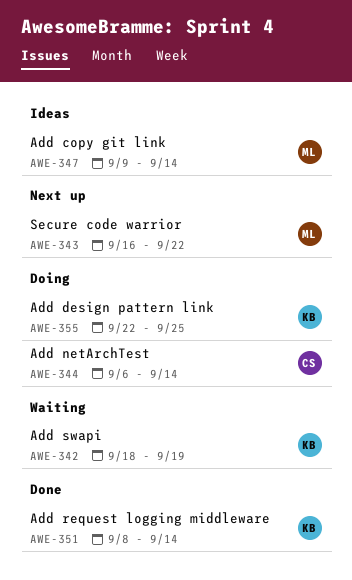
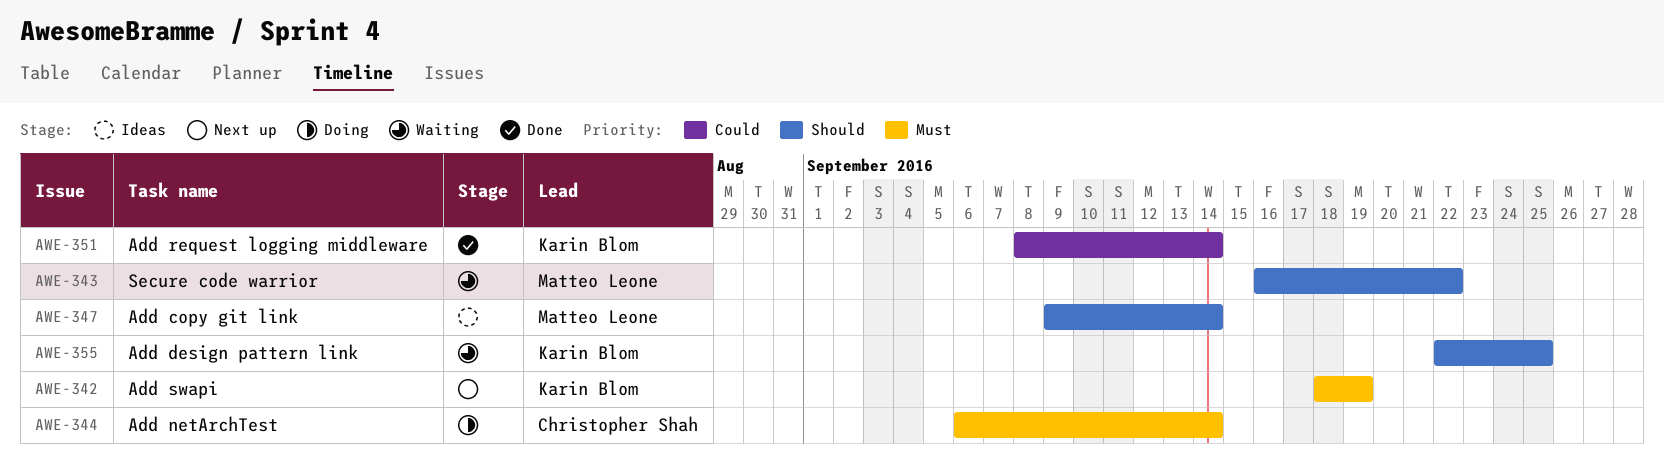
AWE-342, status: Waiting -> Next up
AWE-343, status: Next up -> Waiting
AWE-355, status: Doing -> Waiting

